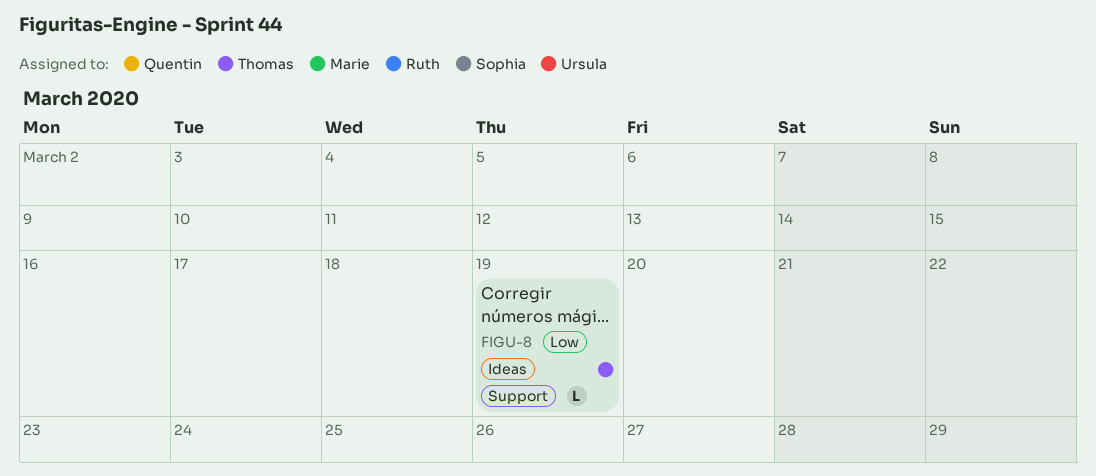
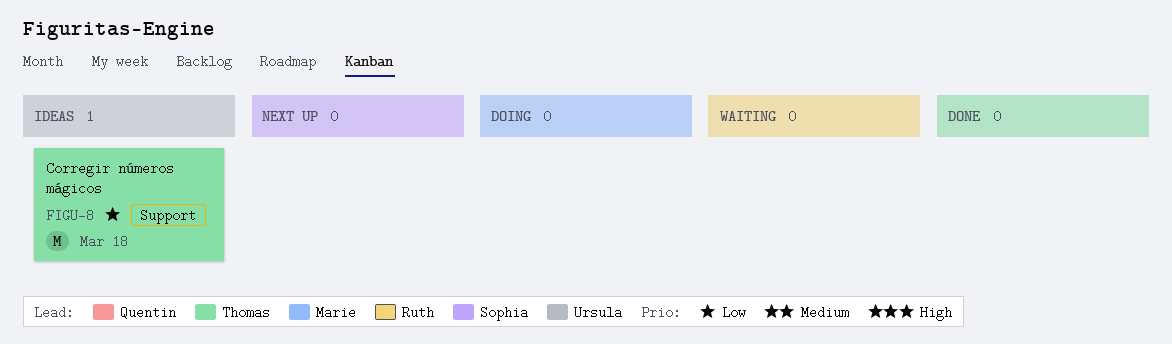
FIGU-8, estimate: L -> M
FIGU-8, due: Mar 19 -> Mar 18

